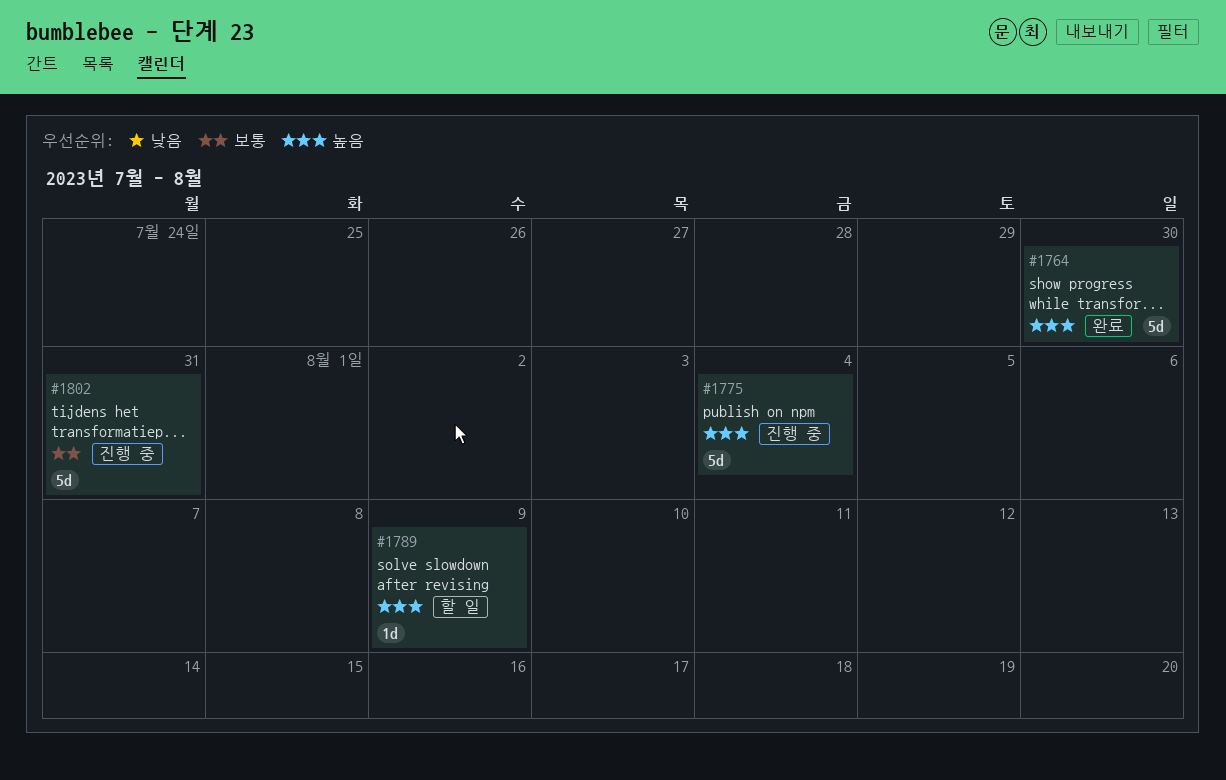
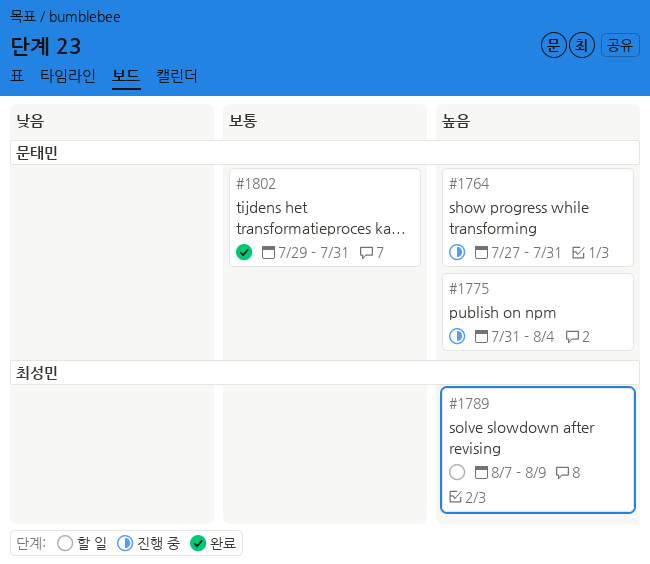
#1764, status: 완료 -> 진행 중
#1764, due: Jul 30 -> Jul 31
#1802, status: 진행 중 -> 완료

